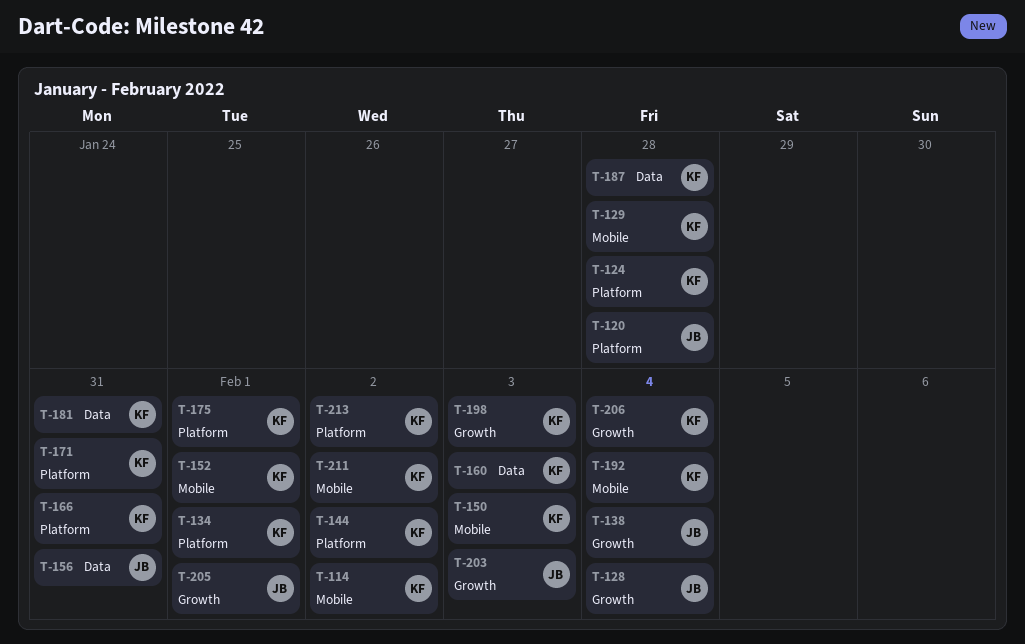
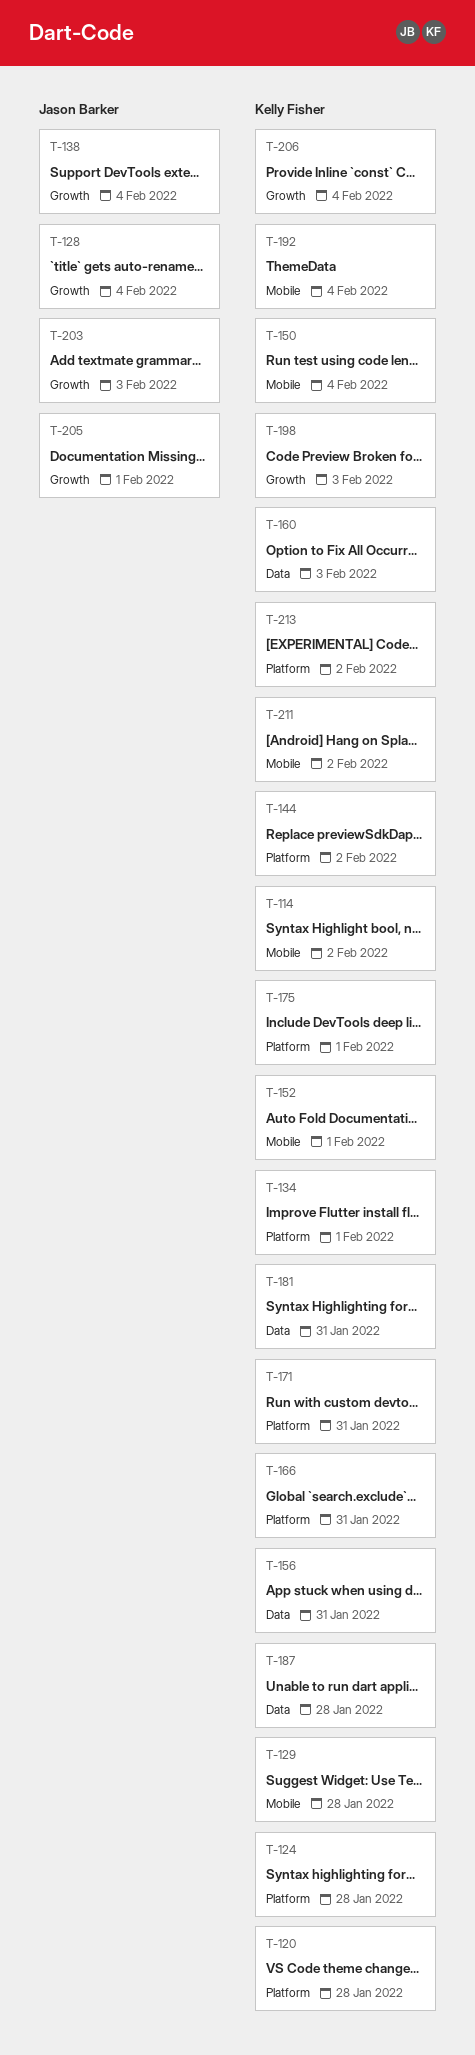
T-120, owner: Jason Barker -> Kelly Fisher
T-150, due: Feb 3 -> Feb 4
T-156, owner: Jason Barker -> Kelly Fisher

